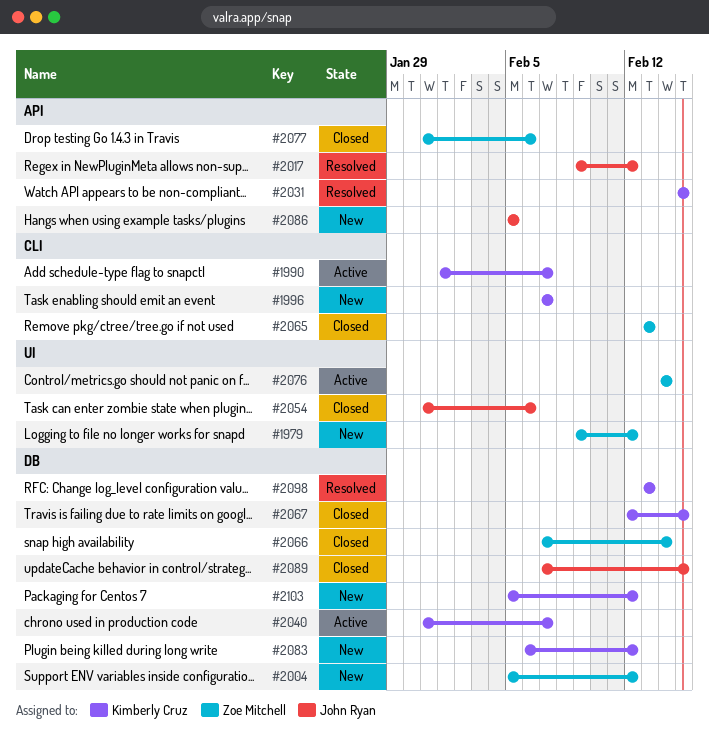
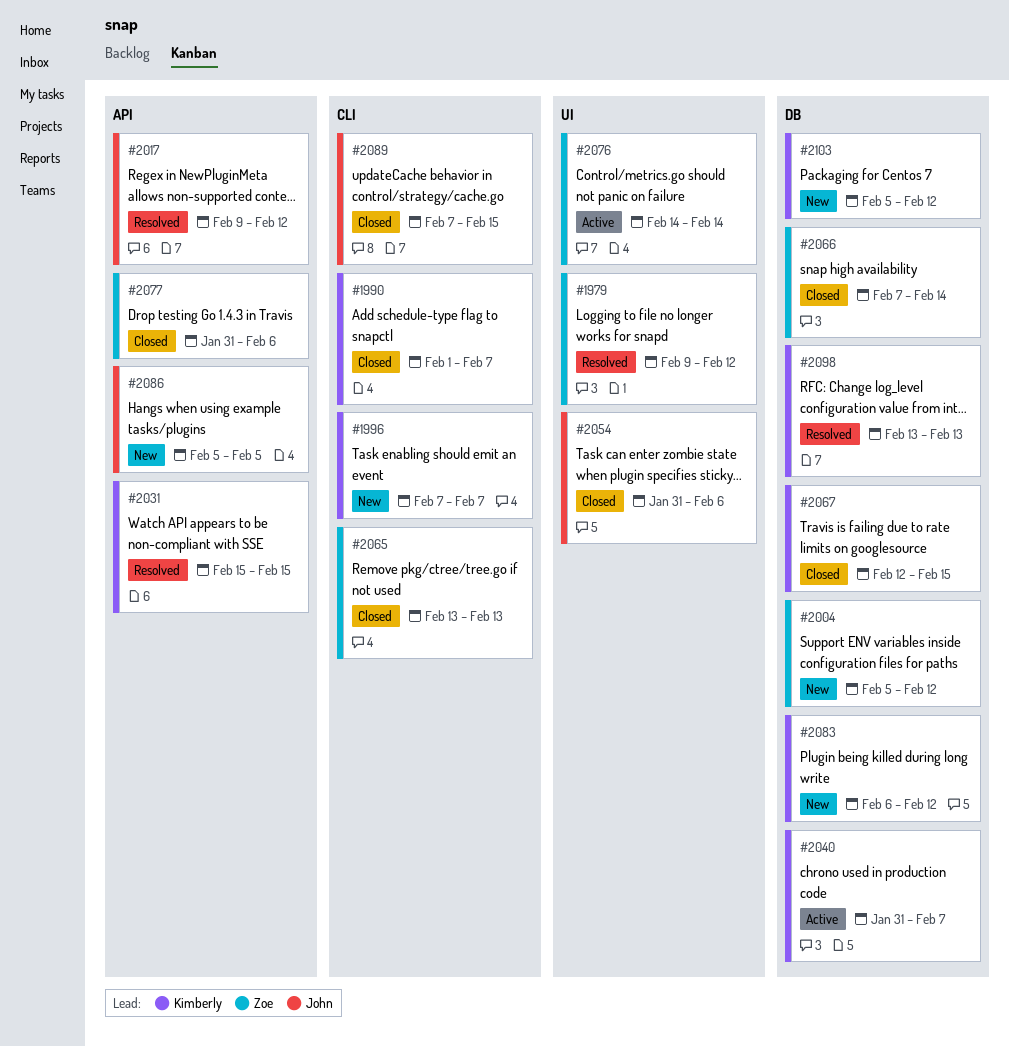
#1979, status: New -> Resolved
#1990, status: Active -> Closed
#2089, label: DB -> CLI

